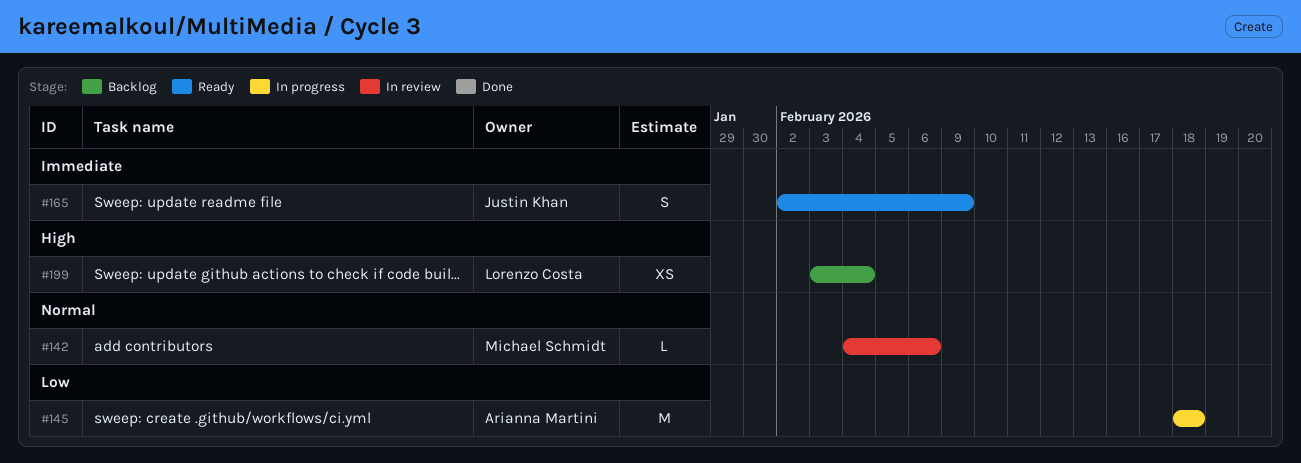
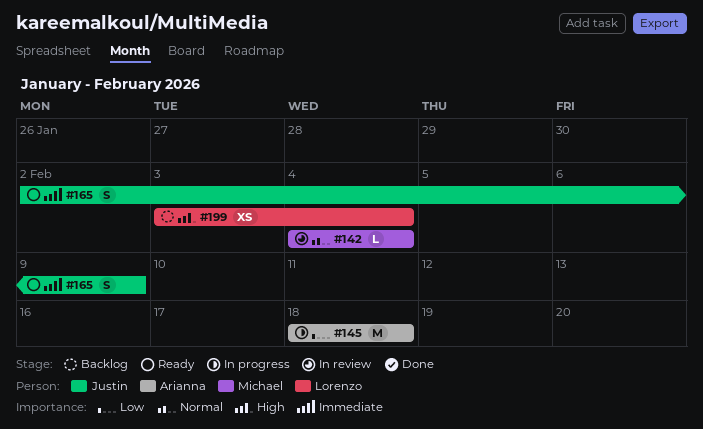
#142, due: Feb 6 -> Feb 4

